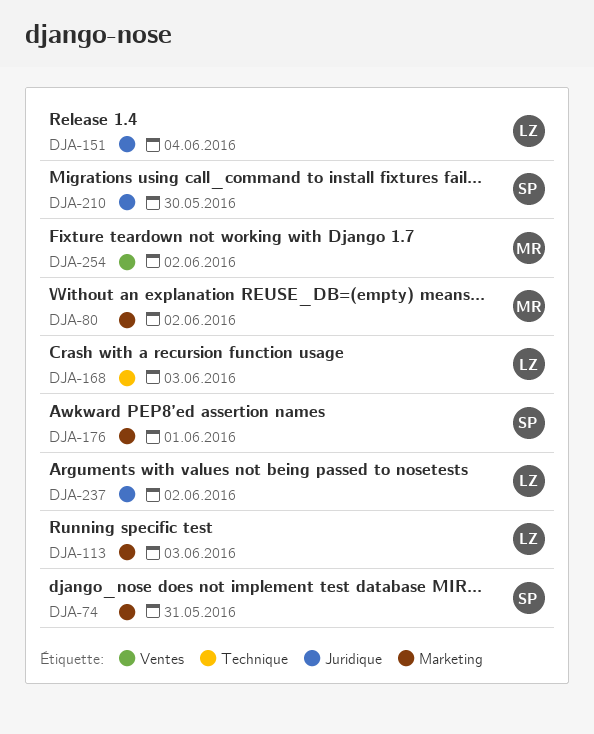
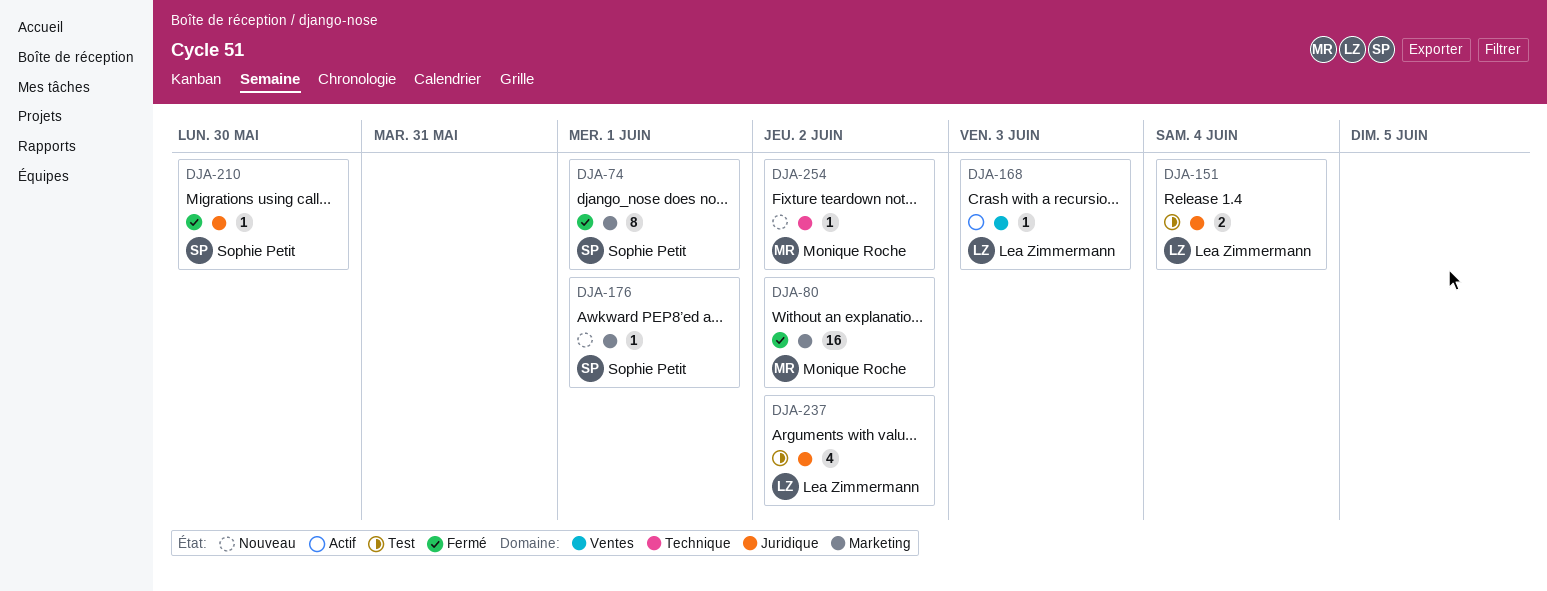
DJA-74, due: May 31 -> Jun 1
DJA-113: present -> none
DJA-168, label: Technique -> Ventes
DJA-254, label: Ventes -> Technique

